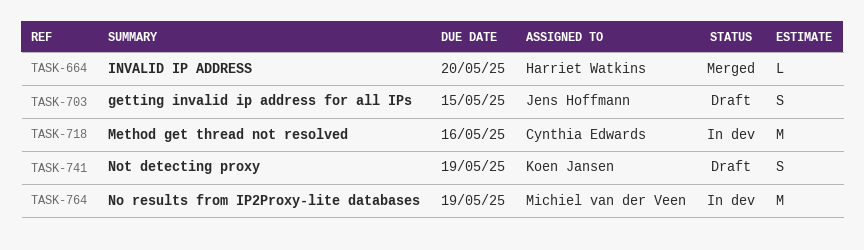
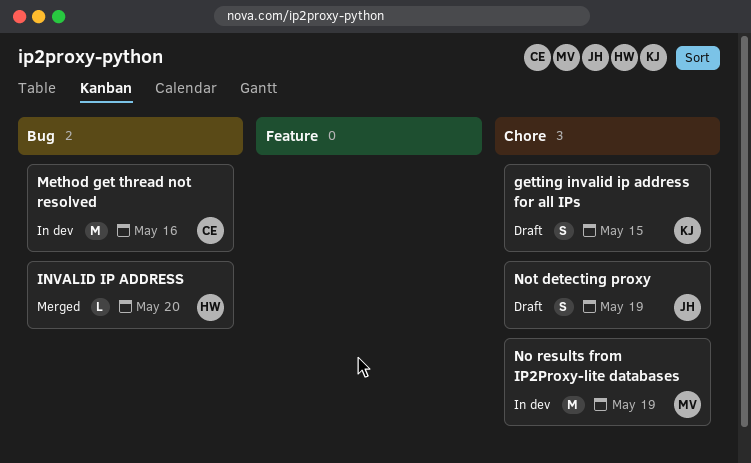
getting invalid ip address for all IPs, owner: Jens Hoffmann -> Koen Jansen
Not detecting proxy, owner: Koen Jansen -> Jens Hoffmann

